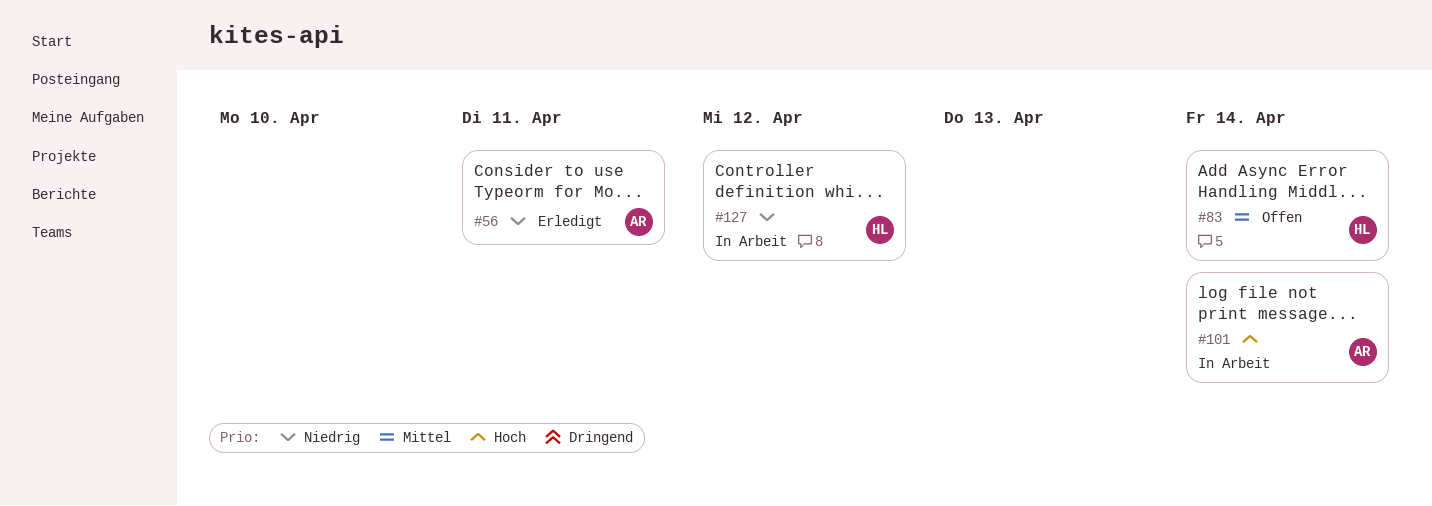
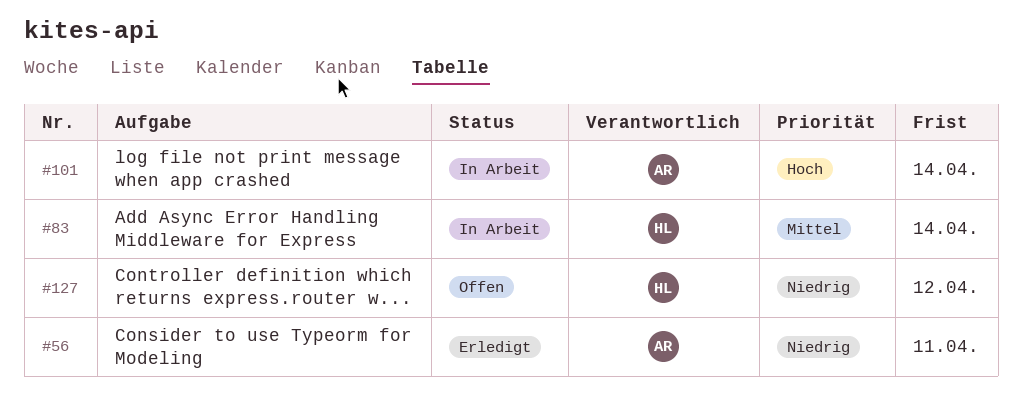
#83, status: Offen -> In Arbeit
#127, status: In Arbeit -> Offen

